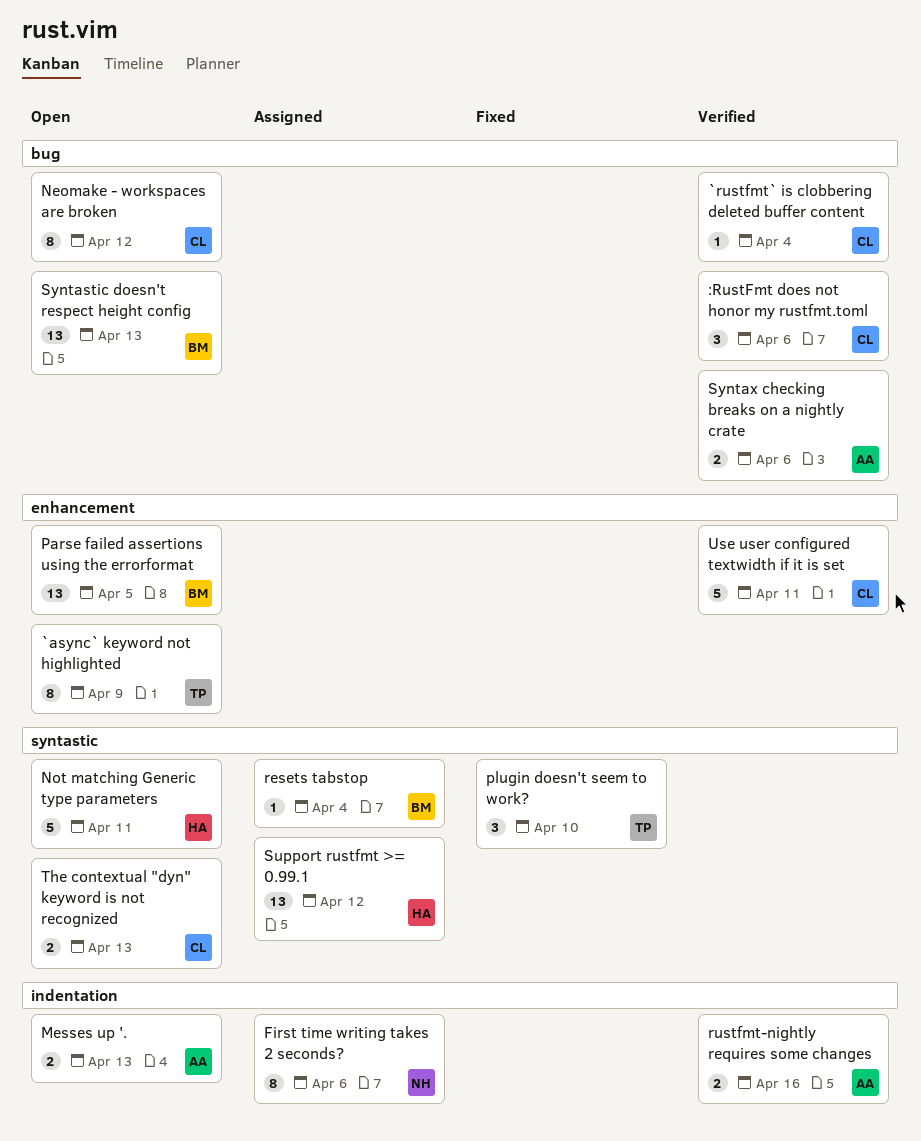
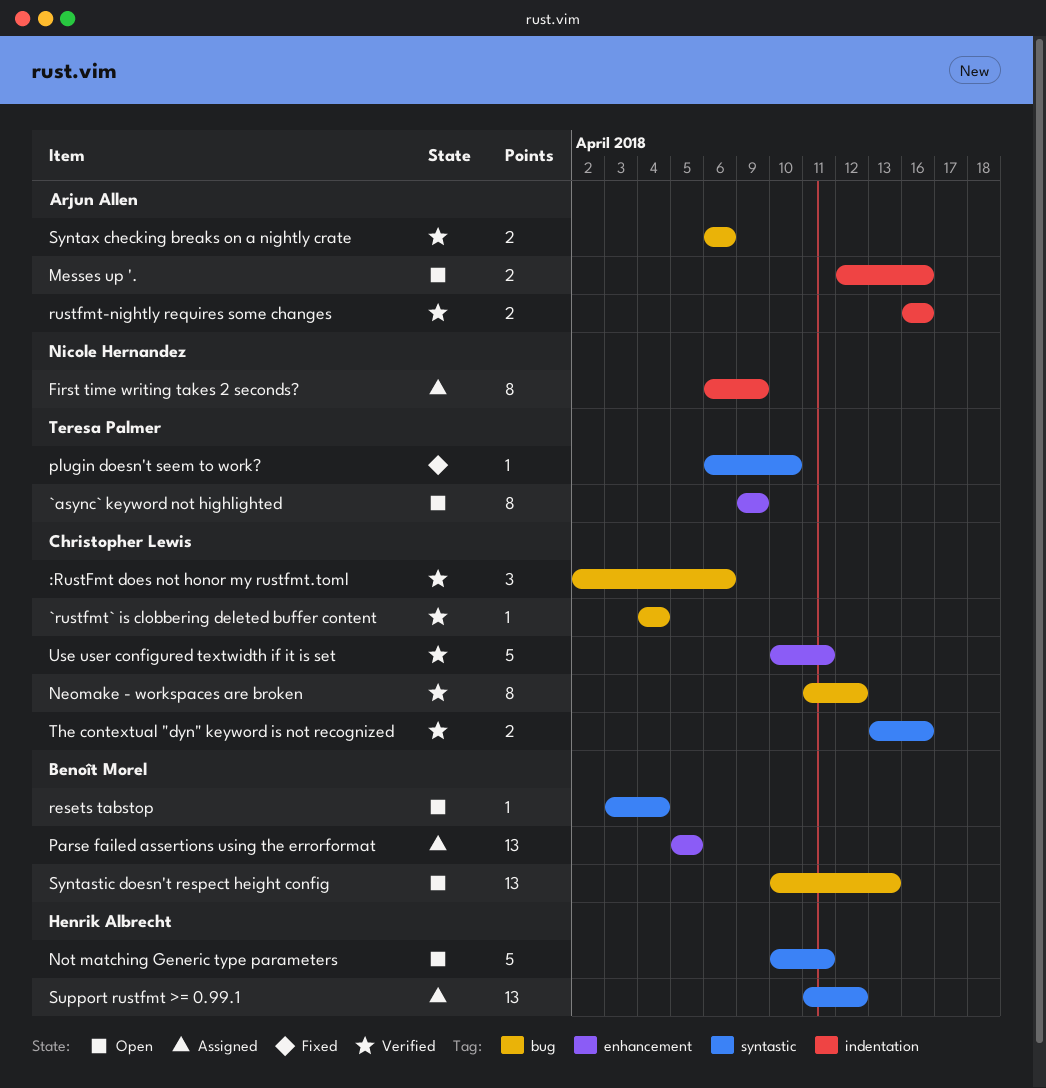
First time writing takes 2 seconds?, due: Apr 6 -> Apr 9
Messes up '., due: Apr 13 -> Apr 16
Neomake - workspaces are broken, status: Open -> Verified
Parse failed assertions using the errorformat, status: Open -> Assigned
plugin doesn't seem to work?, estimate: 3 -> 1
resets tabstop, status: Assigned -> Open
The contextual "dyn" keyword is not recognized, status: Open -> Verified
The contextual "dyn" keyword is not recognized, due: Apr 13 -> Apr 16

